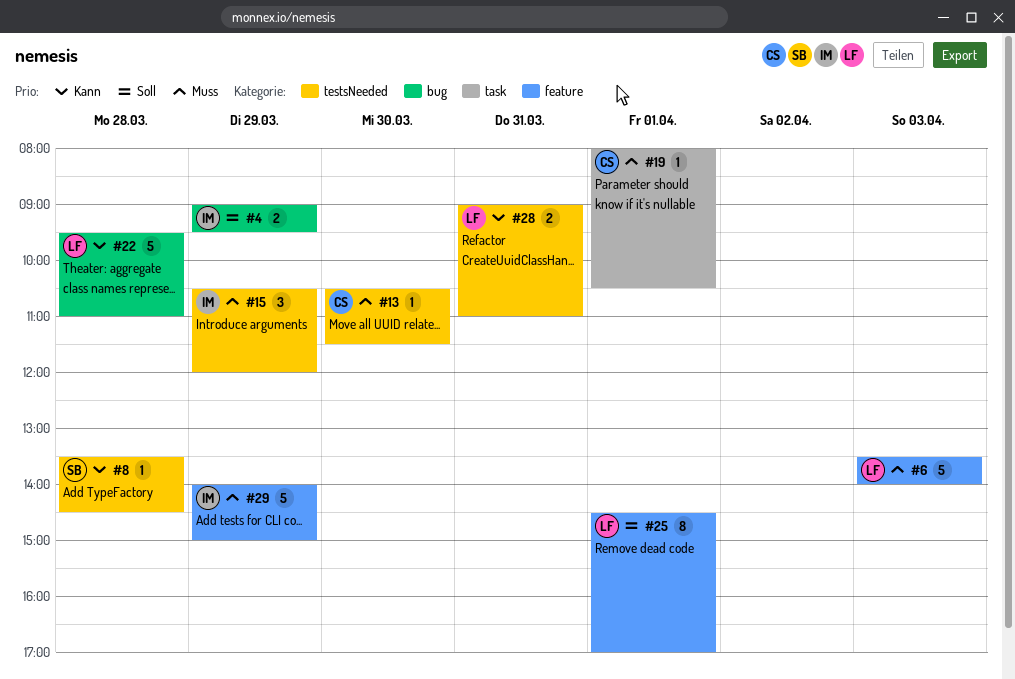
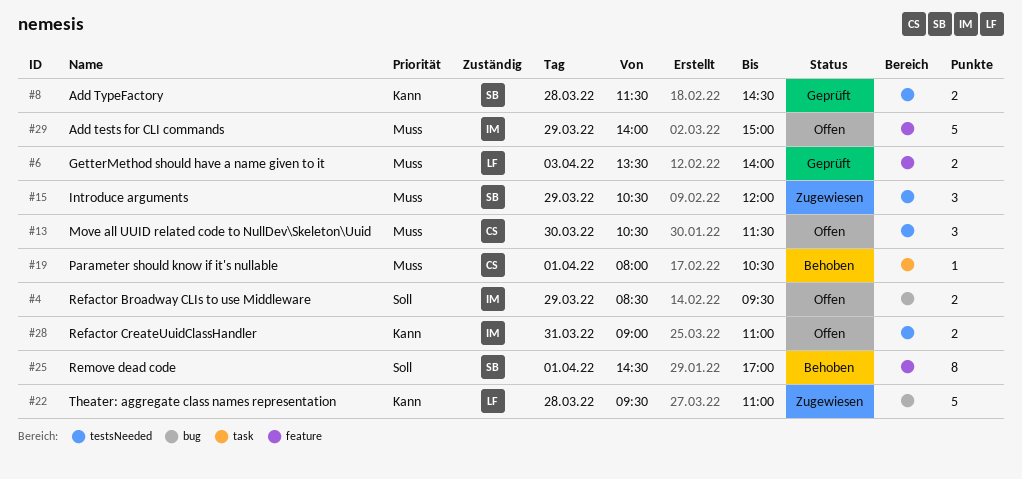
#4, begins: 09:00 -> 08:30
#6, estimate: 5 -> 2
#8, estimate: 1 -> 2
#8, begins: 13:30 -> 11:30
#13, estimate: 1 -> 3
#15, owner: IM -> SB
#25, owner: LF -> SB
#28, owner: LF -> IM

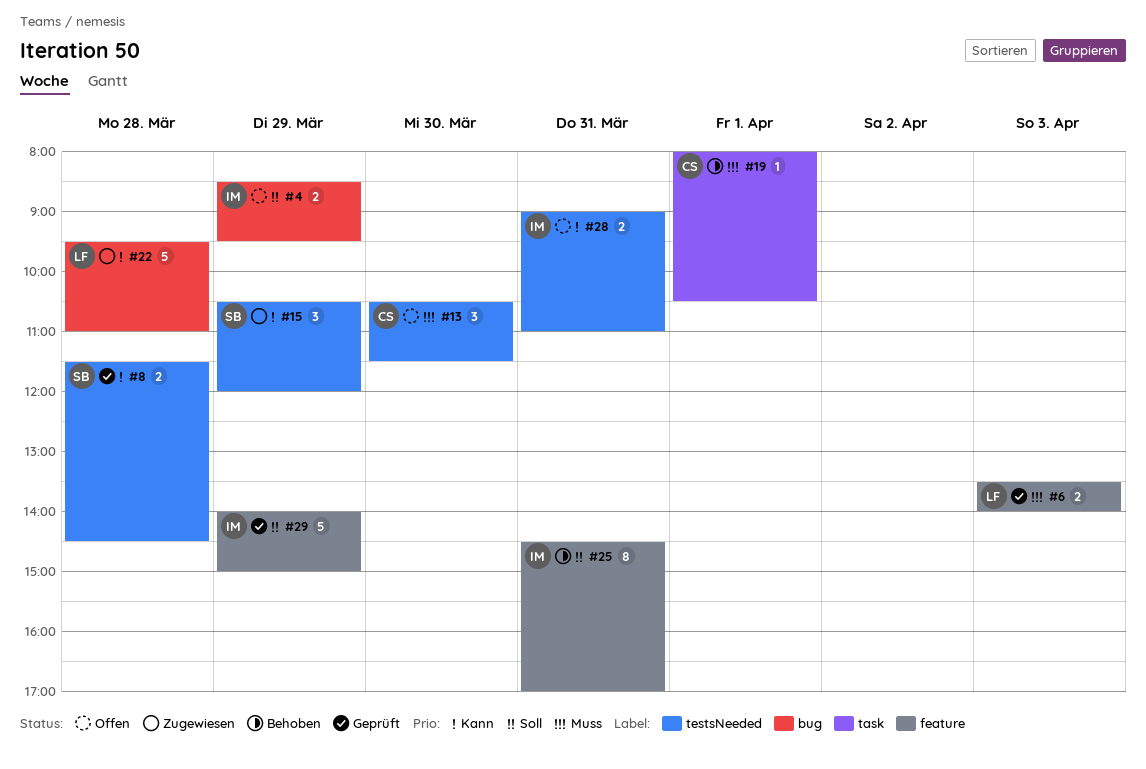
#15, priority: Muss -> Kann
#25, owner: SB -> IM
#25, day: Apr 1 -> Mar 31
#29, status: Offen -> Geprüft
#29, priority: Muss -> Soll

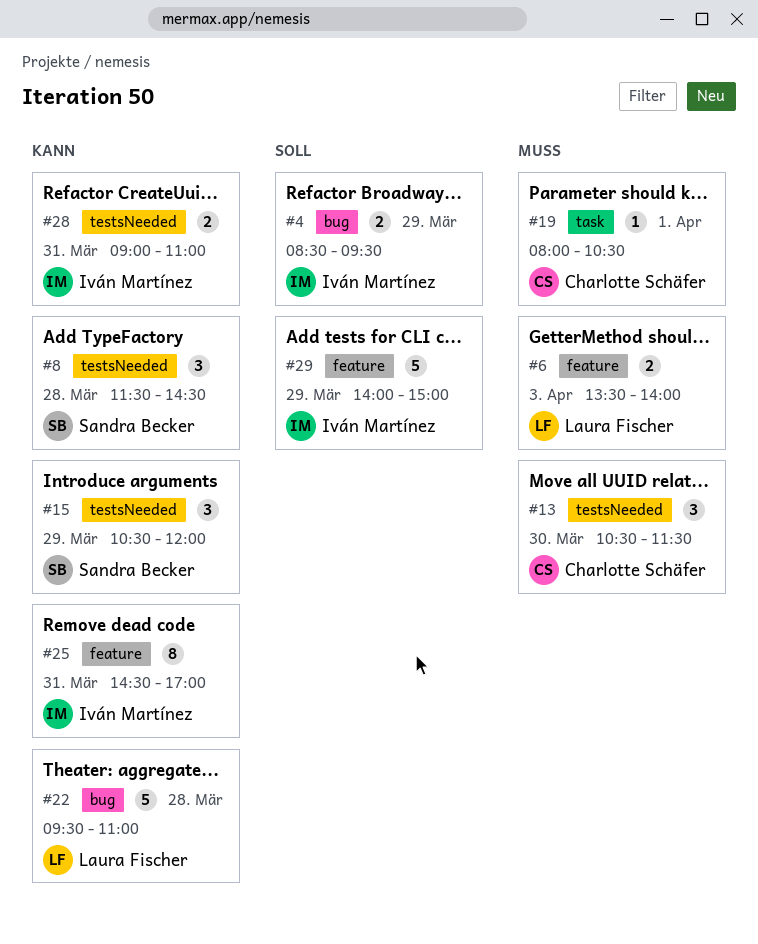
#8, estimate: 2 -> 3
#25, priority: Soll -> Kann

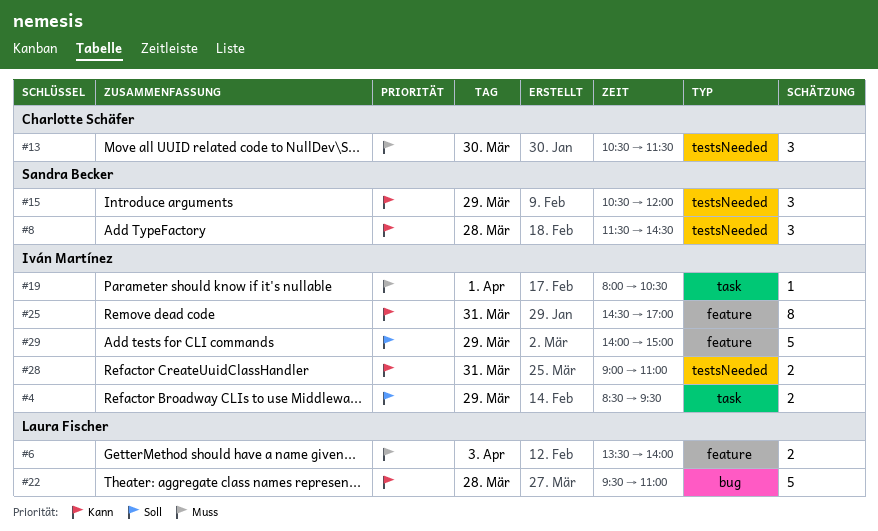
#4, label: bug -> task
#19, owner: Charlotte Schäfer -> Iván Martínez

